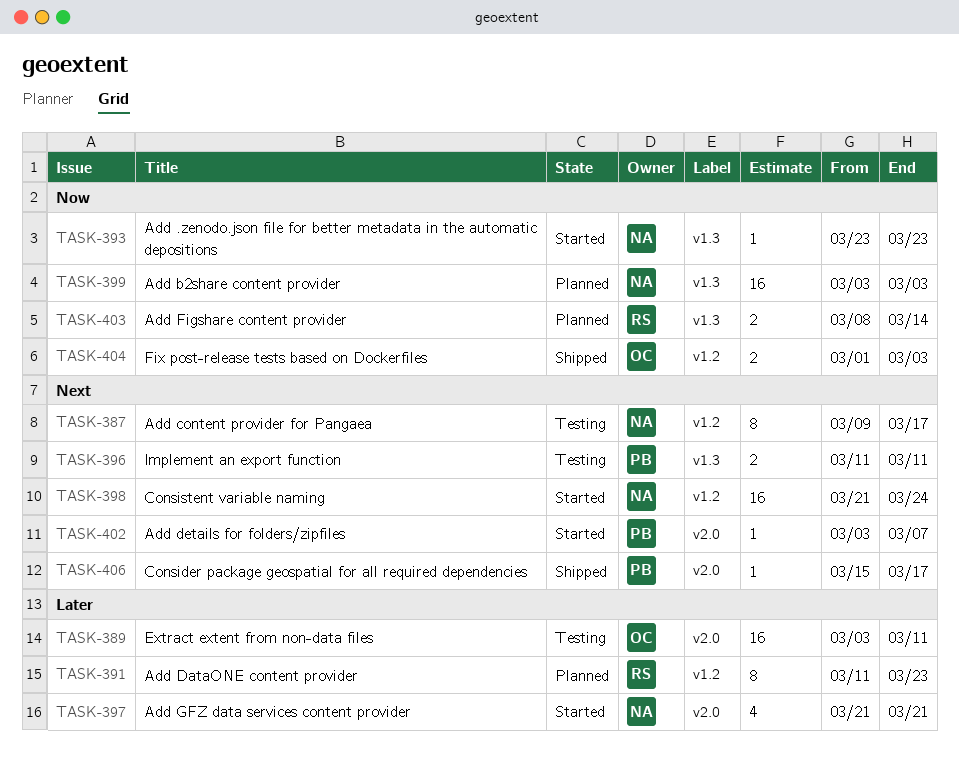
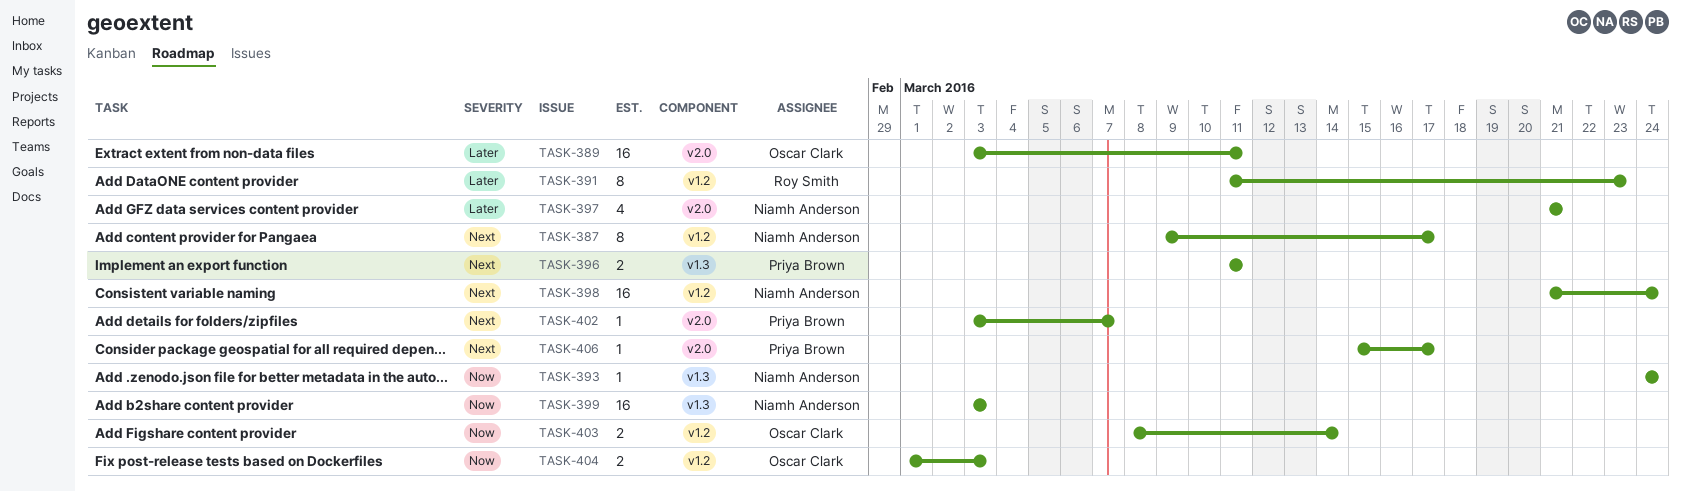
TASK-393, start: Mar 23 -> Mar 24
TASK-393, due: Mar 23 -> Mar 24
TASK-403, owner: Roy Smith -> Oscar Clark
TASK-403, label: v1.3 -> v1.2

